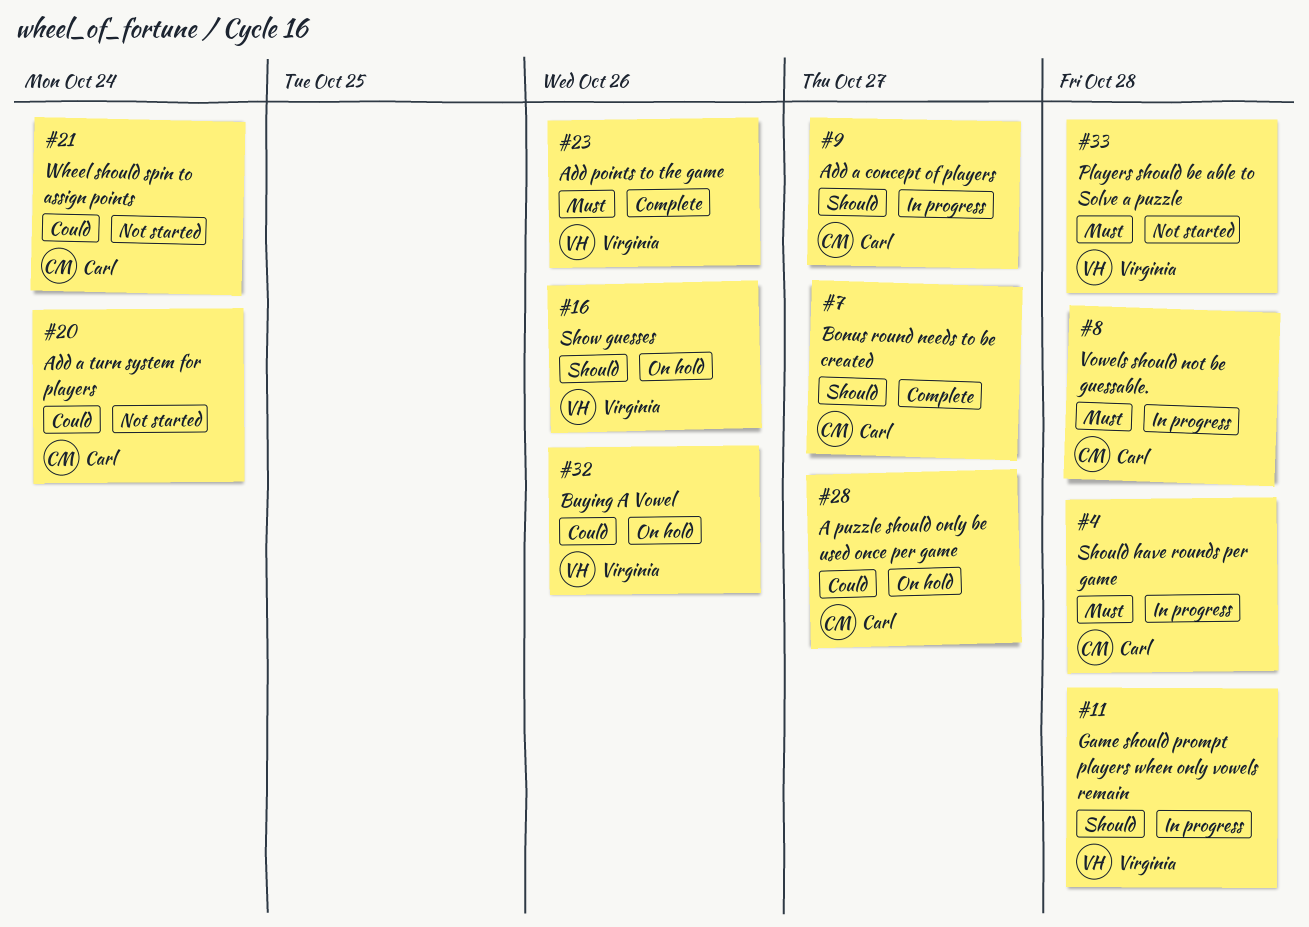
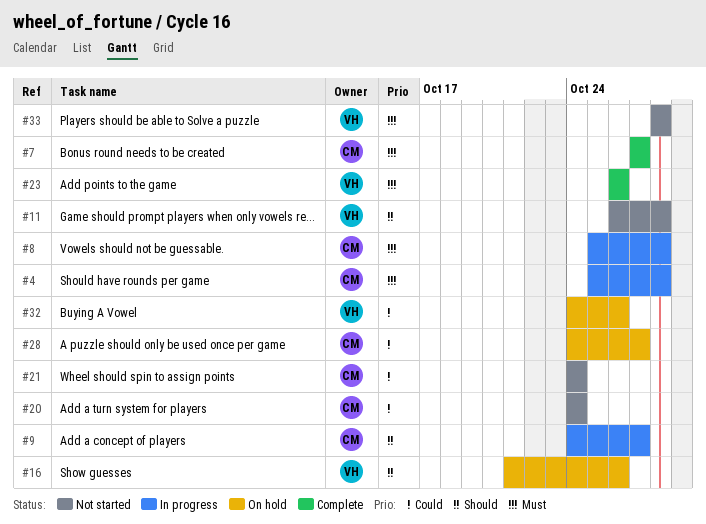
#7, priority: Should -> Must
#11, status: In progress -> Not started

